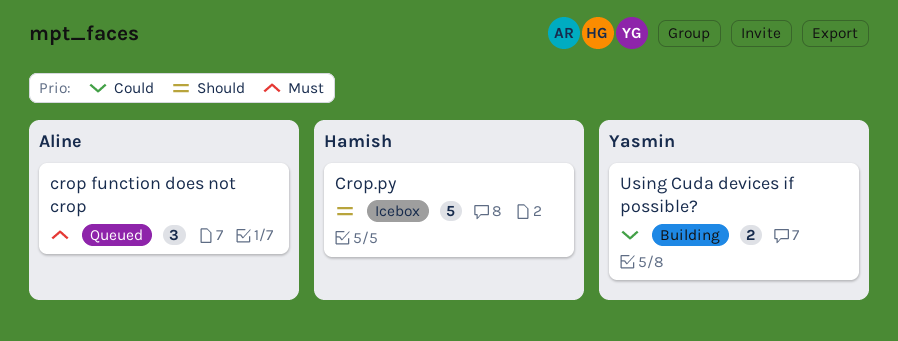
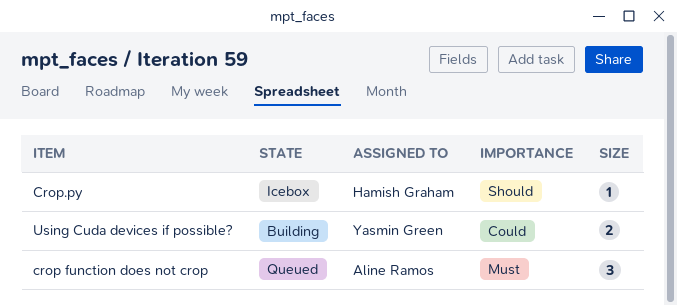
Crop.py, estimate: 5 -> 1

